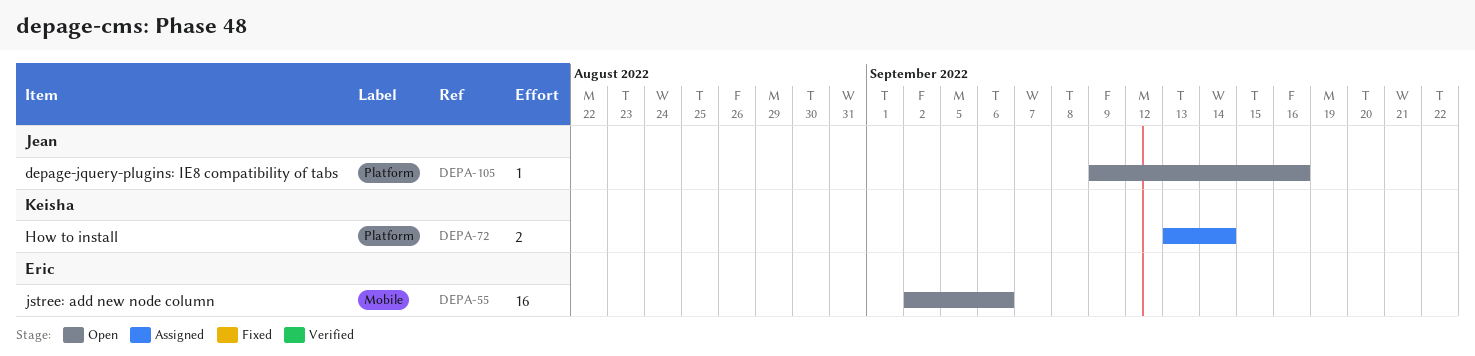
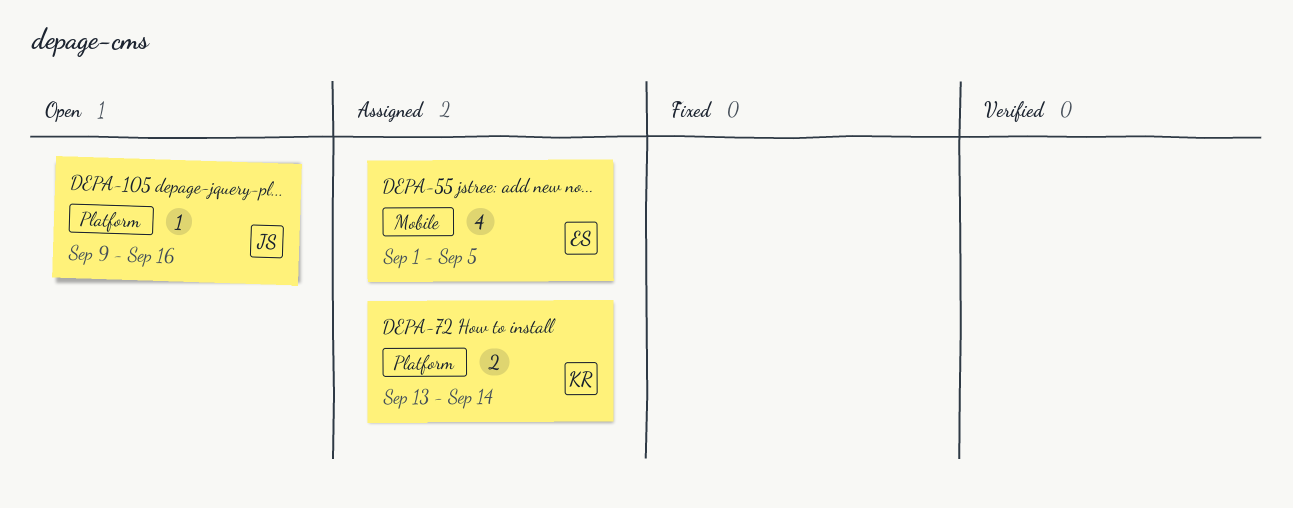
DEPA-55, status: Open -> Assigned
DEPA-55, estimate: 16 -> 4
DEPA-55, start: Sep 2 -> Sep 1
DEPA-55, due: Sep 6 -> Sep 5

